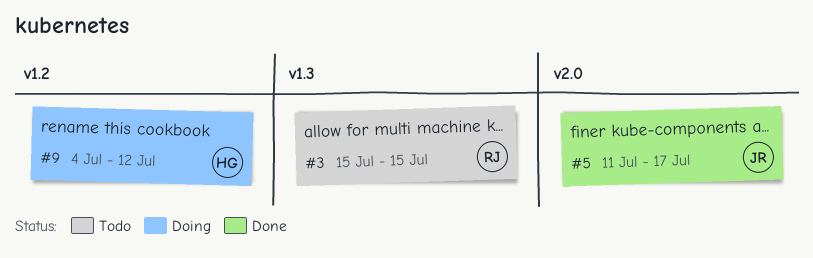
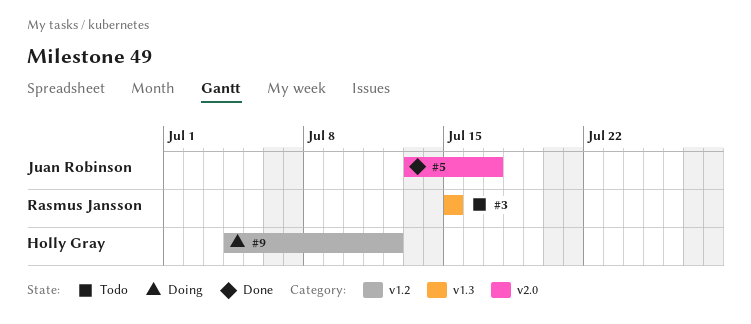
#5, start: Jul 11 -> Jul 13

